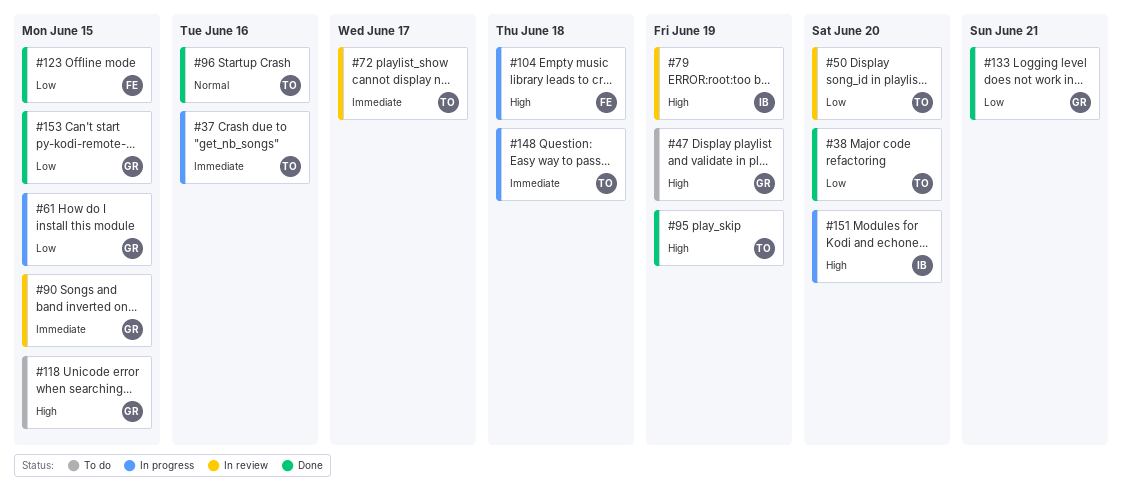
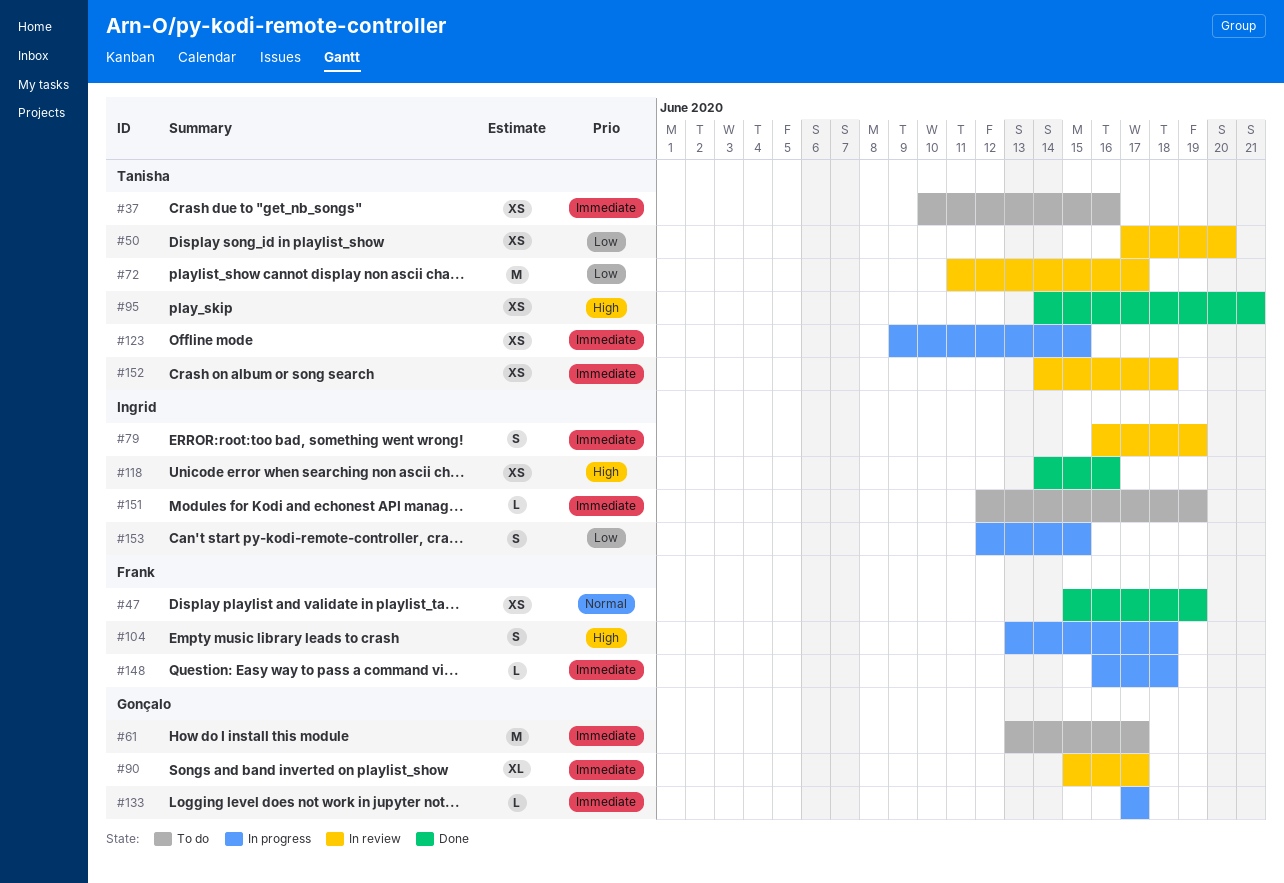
#37, status: In progress -> To do
#38: present -> none
#47, status: To do -> Done
#47, owner: Gonçalo -> Frank
#47, priority: High -> Normal
#61, status: In progress -> To do
#61, priority: Low -> Immediate
#61, due: Jun 15 -> Jun 17
#72, priority: Immediate -> Low
#79, priority: High -> Immediate
#90, due: Jun 15 -> Jun 17
#95, due: Jun 19 -> Jun 21
#96: present -> none
#118, status: To do -> Done
#118, owner: Gonçalo -> Ingrid
#118, due: Jun 15 -> Jun 16
#123, status: Done -> In progress
#123, owner: Frank -> Tanisha
#123, priority: Low -> Immediate
#133, status: Done -> In progress
#133, priority: Low -> Immediate
#133, due: Jun 21 -> Jun 17
#148, owner: Tanisha -> Frank
#151, status: In progress -> To do
#151, priority: High -> Immediate
#151, due: Jun 20 -> Jun 19
#152: none -> present
#153, status: Done -> In progress
#153, owner: Gonçalo -> Ingrid

